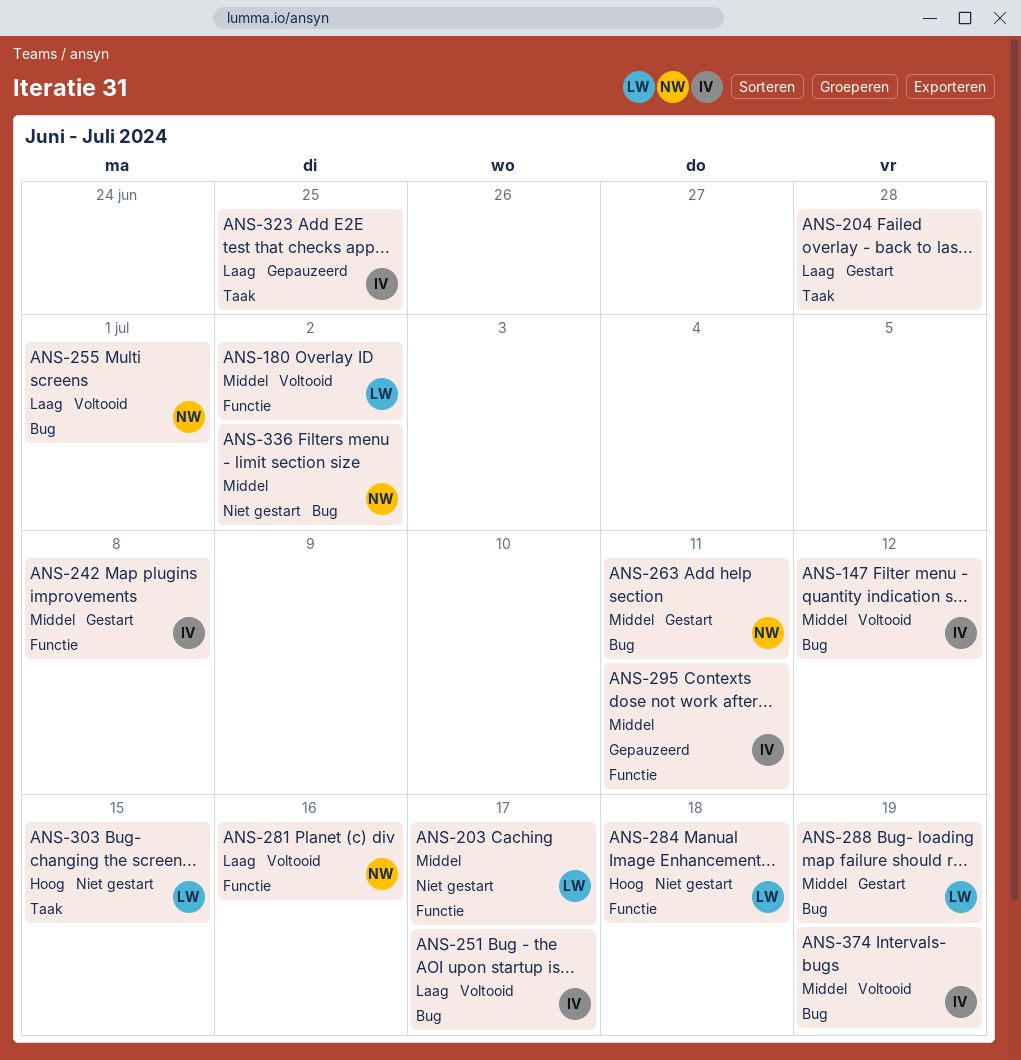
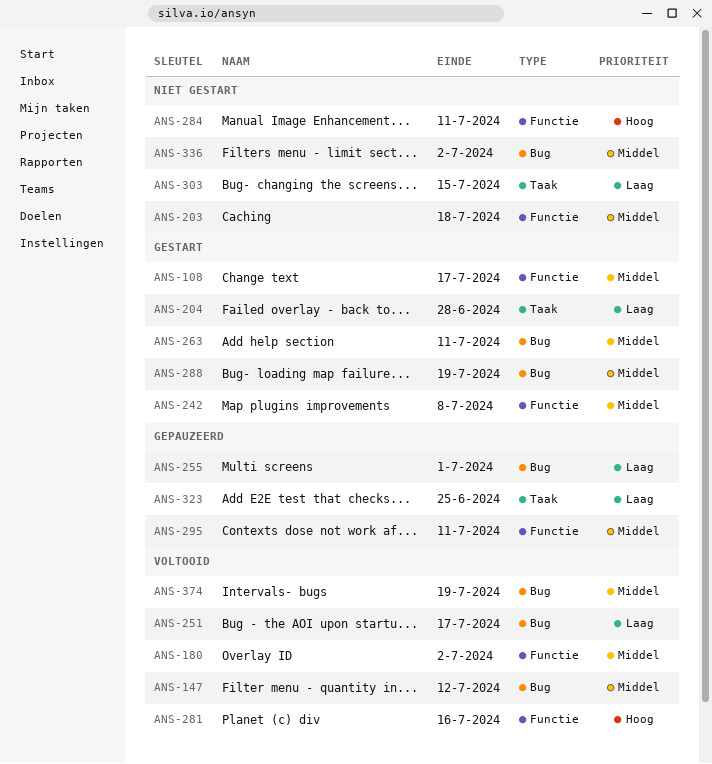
ANS-108: none -> present
ANS-203, due: Jul 17 -> Jul 18
ANS-255, status: Voltooid -> Gepauzeerd
ANS-281, priority: Laag -> Hoog
ANS-284, due: Jul 18 -> Jul 11
ANS-303, priority: Hoog -> Laag

